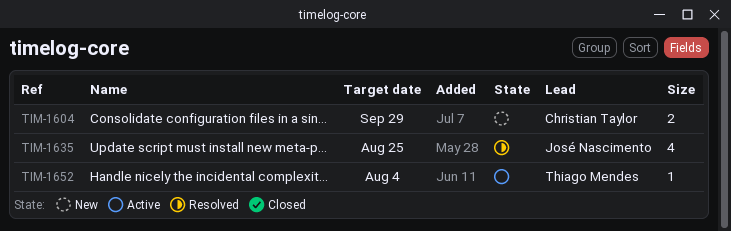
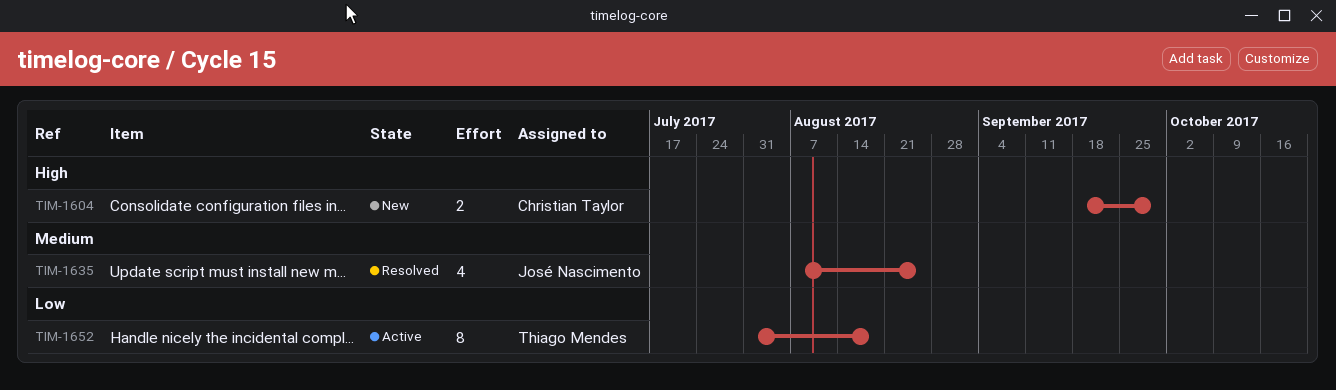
TIM-1652, estimate: 1 -> 8
TIM-1652, due: Aug 4 -> Aug 18

